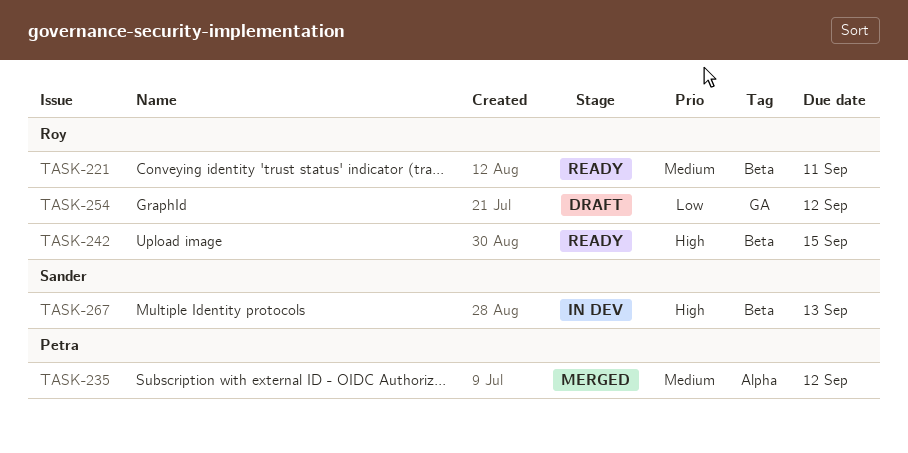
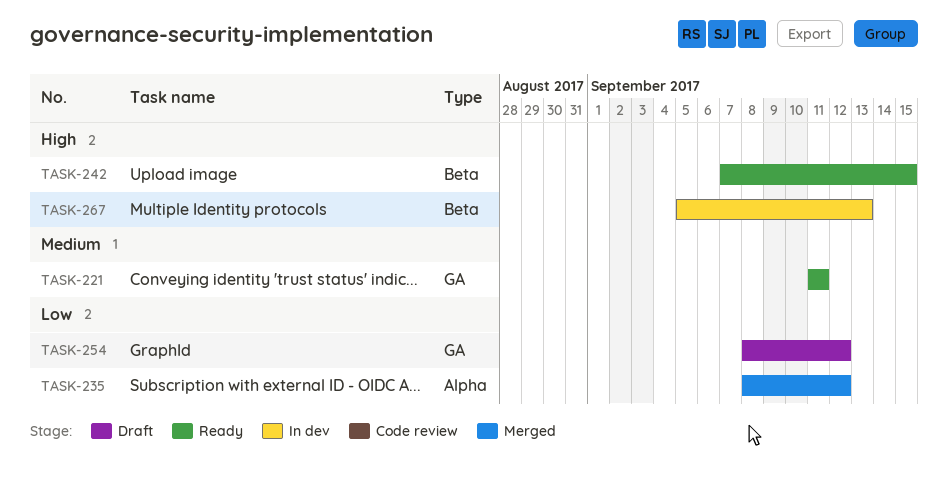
TASK-221, label: Beta -> GA
TASK-235, priority: Medium -> Low

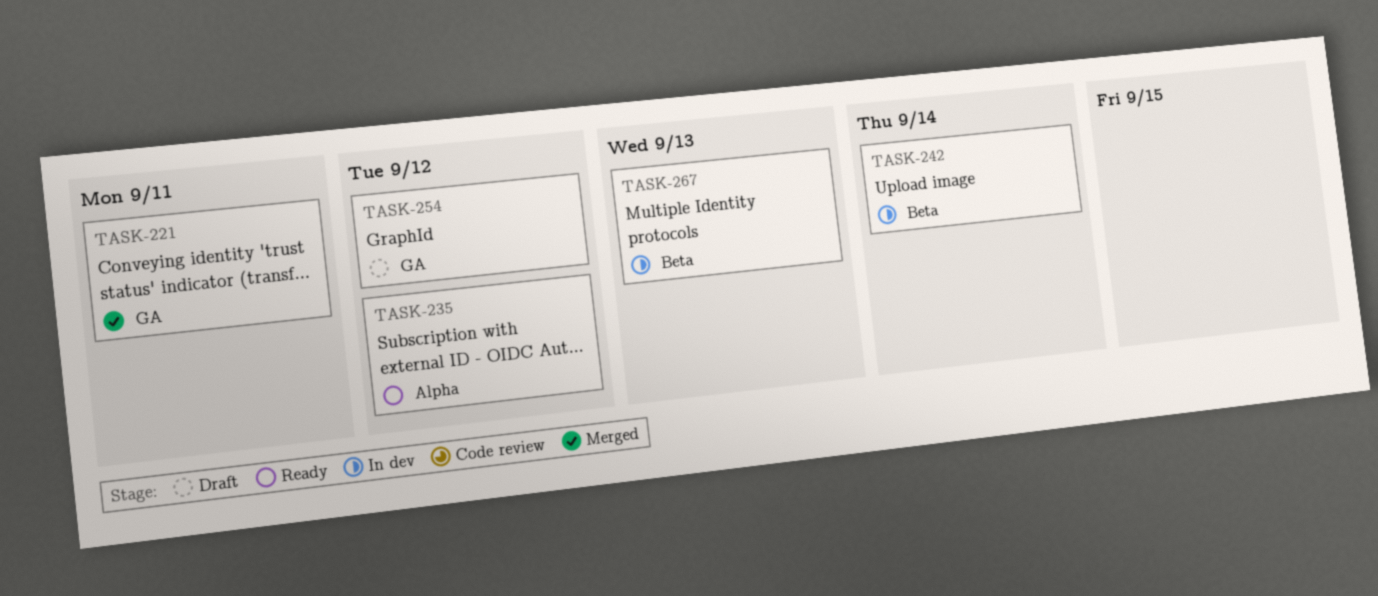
TASK-221, status: Ready -> Merged
TASK-235, status: Merged -> Ready
TASK-242, status: Ready -> In dev
TASK-242, due: Sep 15 -> Sep 14

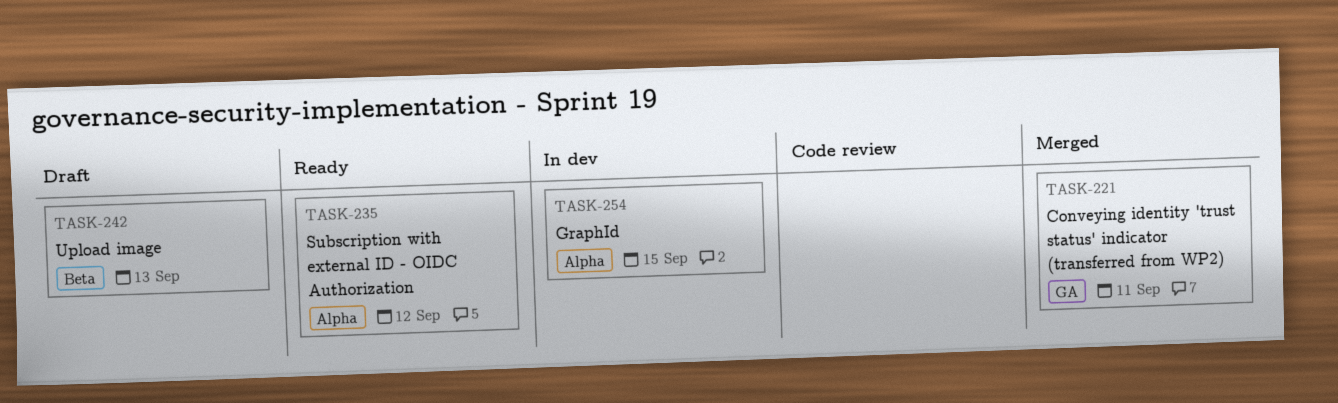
TASK-242, status: In dev -> Draft
TASK-242, due: Sep 14 -> Sep 13
TASK-254, status: Draft -> In dev
TASK-254, label: GA -> Alpha
TASK-254, due: Sep 12 -> Sep 15
TASK-267: present -> none

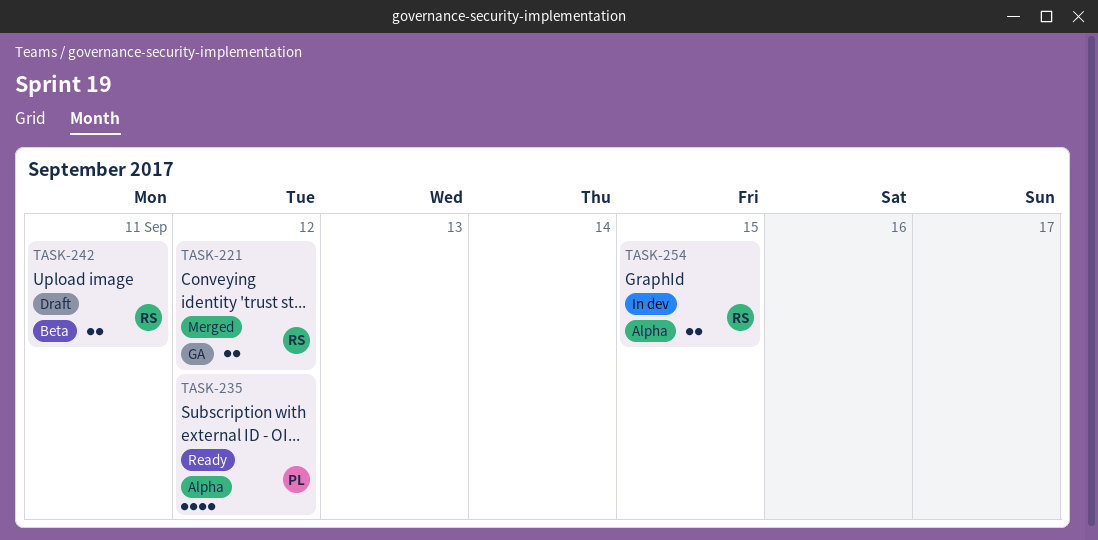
TASK-221, due: Sep 11 -> Sep 12
TASK-242, due: Sep 13 -> Sep 11

